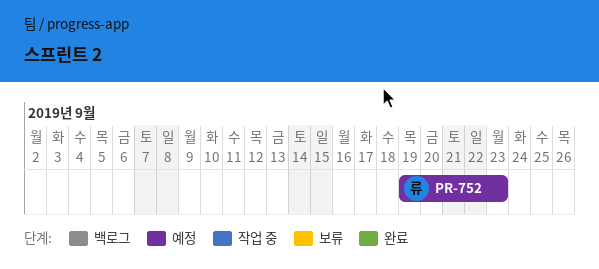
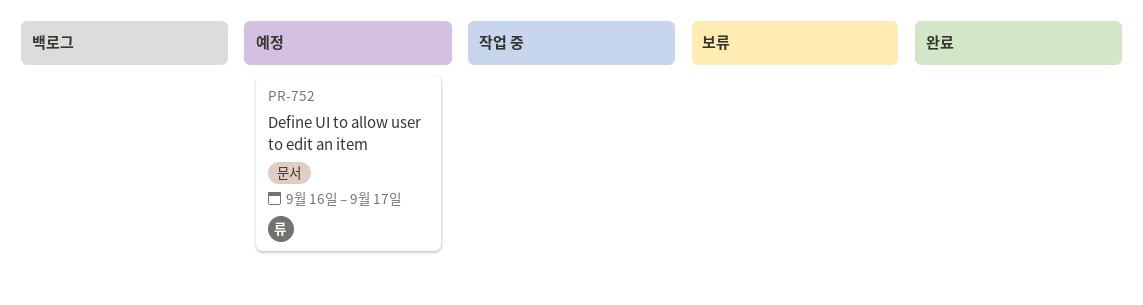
PR-752, start: Sep 19 -> Sep 16
PR-752, due: Sep 23 -> Sep 17

